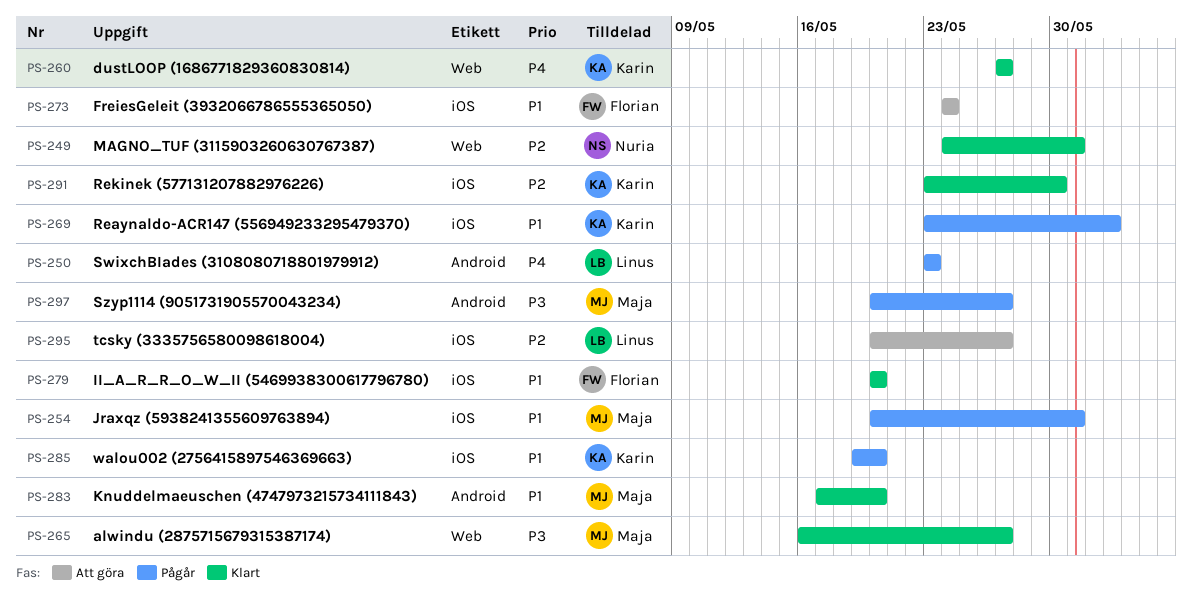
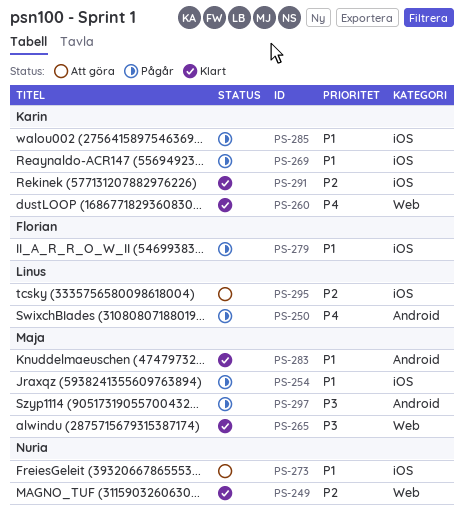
PS-273, owner: Florian -> Nuria
PS-279, status: Klart -> Pågår

